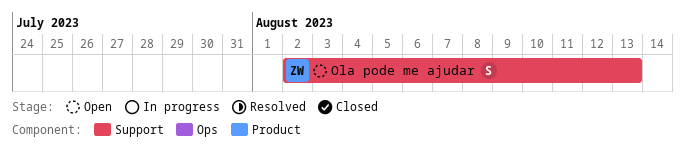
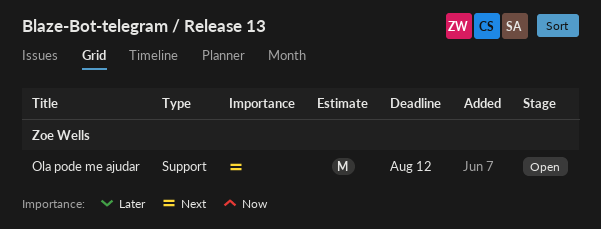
Ola pode me ajudar, estimate: S -> M
Ola pode me ajudar, due: Aug 13 -> Aug 12

